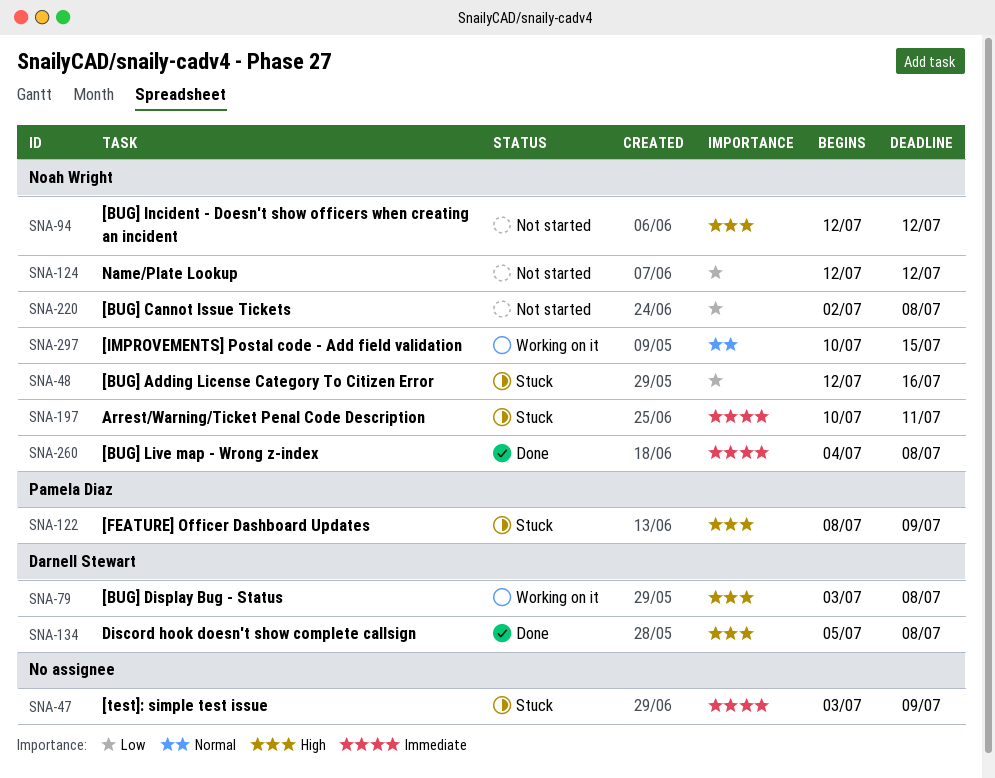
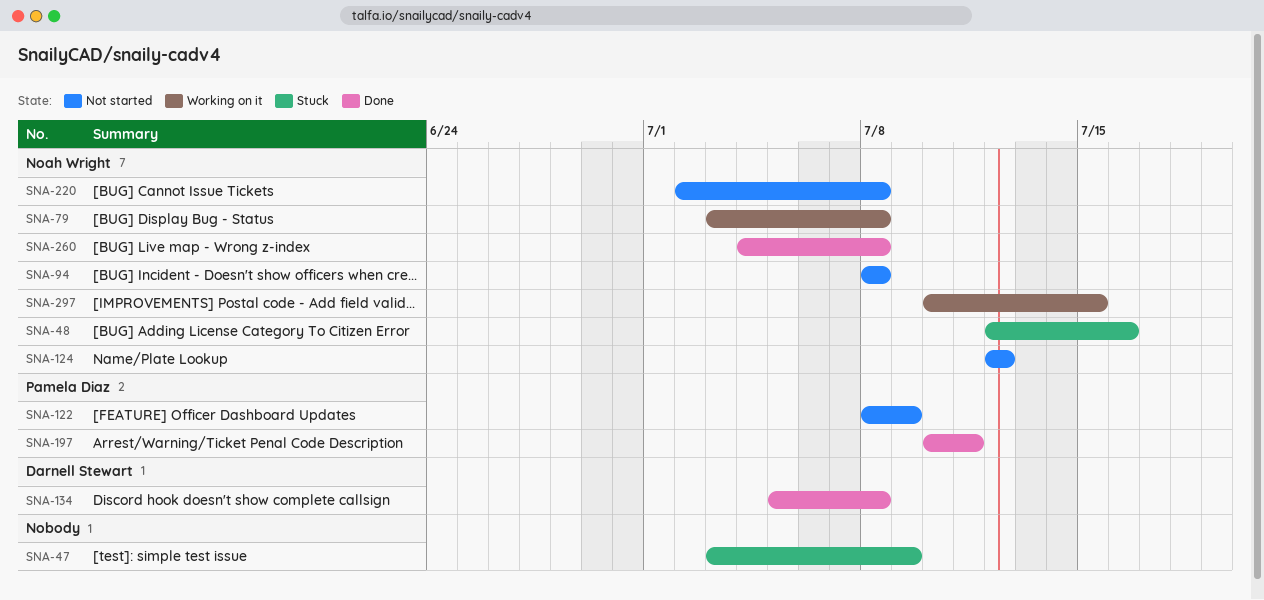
SNA-79, owner: Darnell Stewart -> Noah Wright
SNA-94, start: Jul 12 -> Jul 8
SNA-94, due: Jul 12 -> Jul 8
SNA-122, status: Stuck -> Not started
SNA-197, status: Stuck -> Done
SNA-197, owner: Noah Wright -> Pamela Diaz

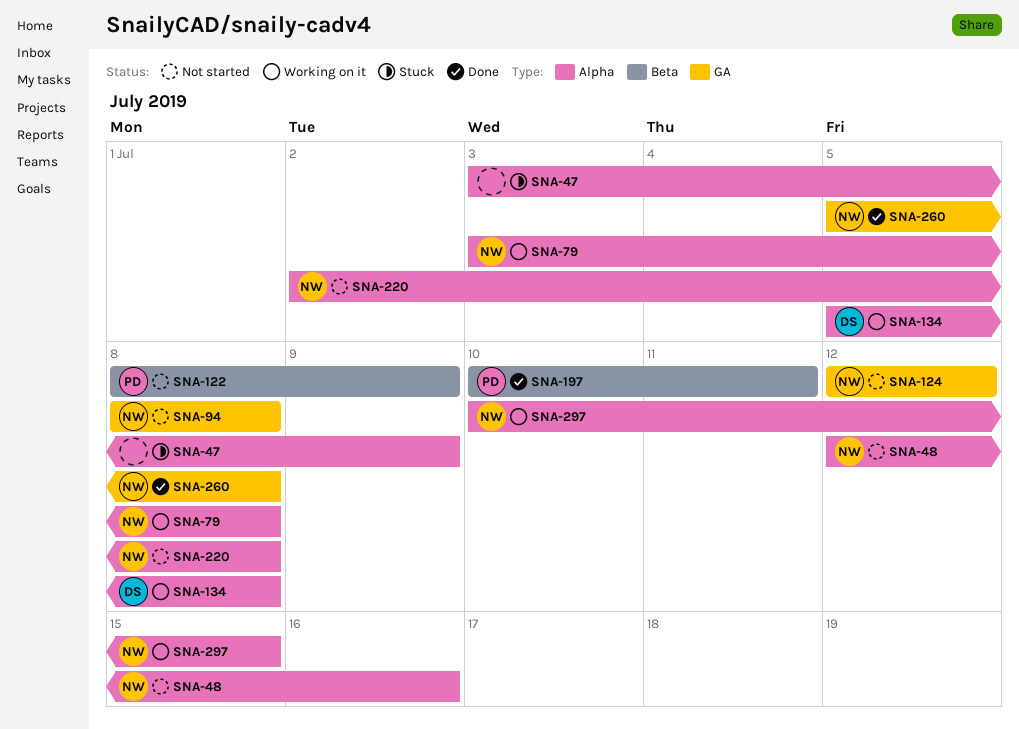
SNA-48, status: Stuck -> Not started
SNA-134, status: Done -> Working on it
SNA-260, start: Jul 4 -> Jul 5

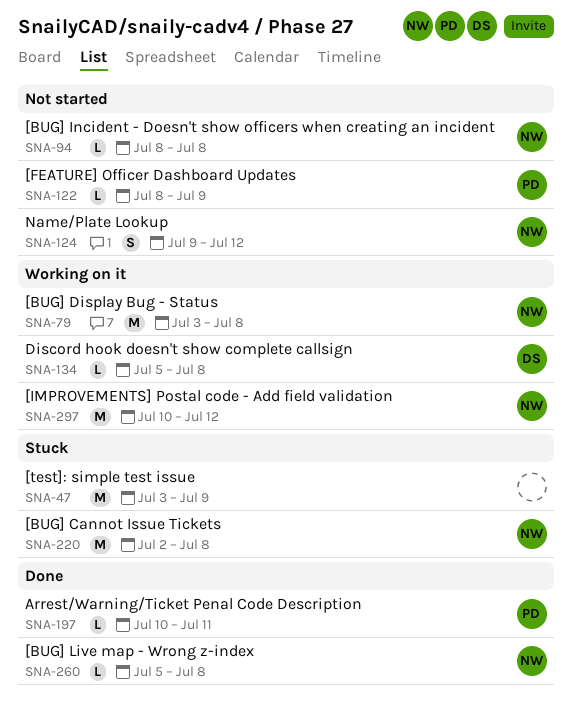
SNA-48: present -> none
SNA-124, start: Jul 12 -> Jul 9
SNA-220, status: Not started -> Stuck
SNA-297, due: Jul 15 -> Jul 12

